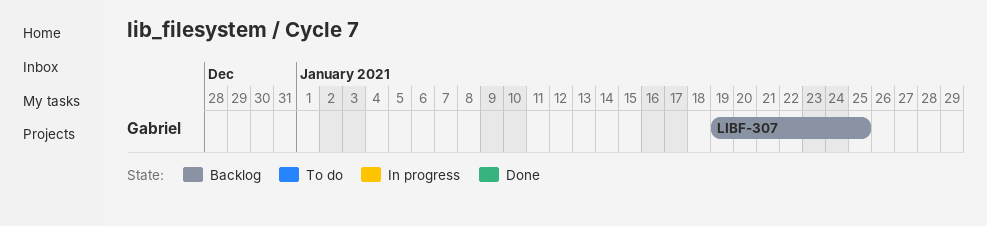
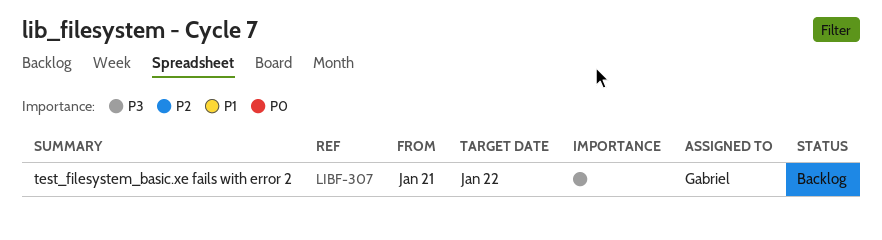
LIBF-307, start: Jan 19 -> Jan 21
LIBF-307, due: Jan 25 -> Jan 22

